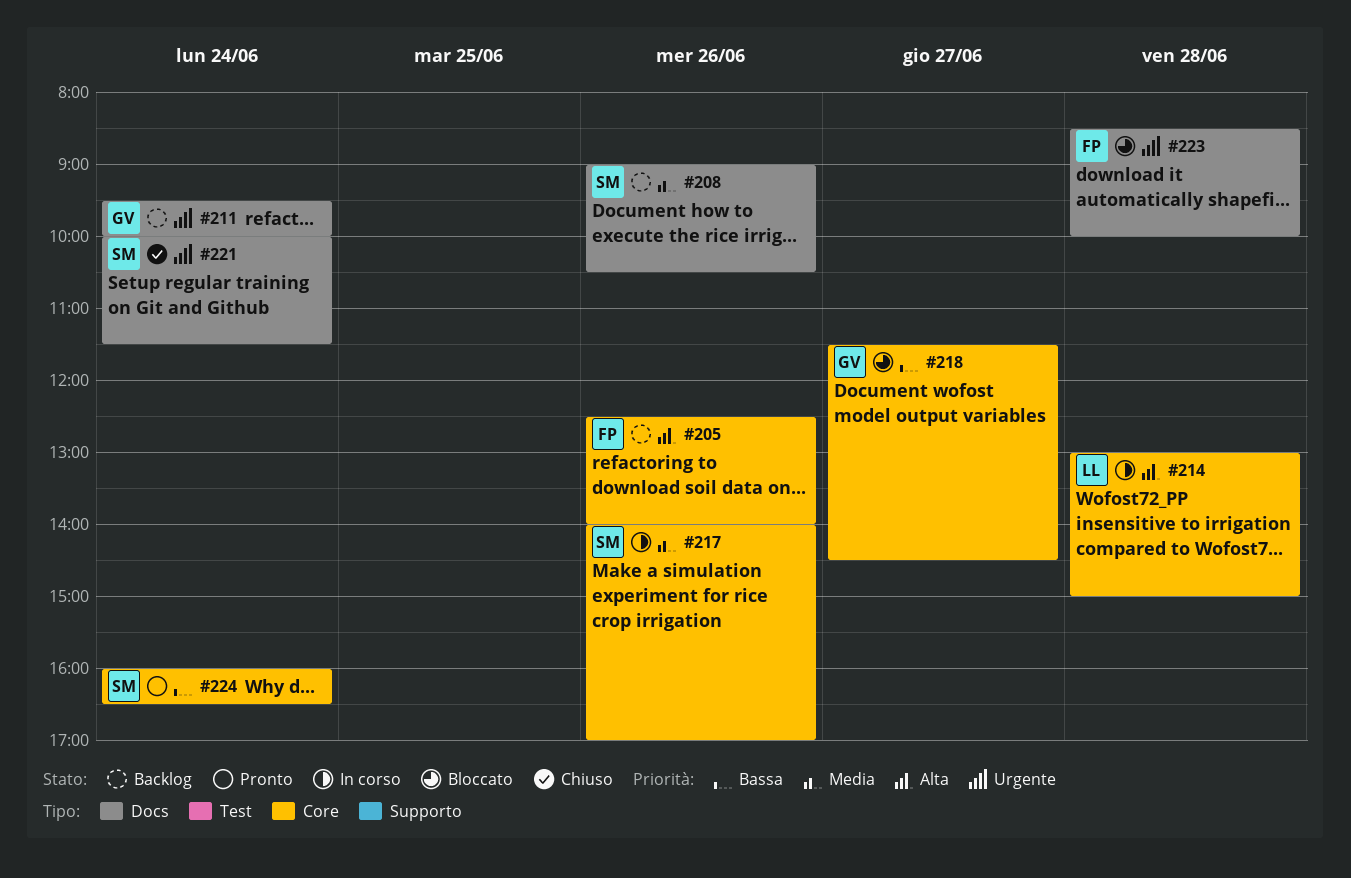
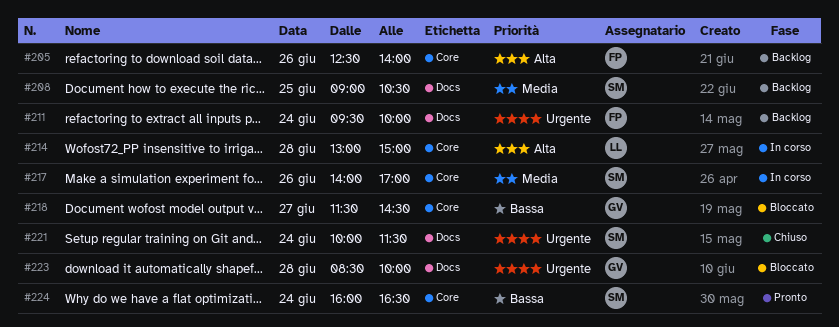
#208, day: Jun 26 -> Jun 25
#211, owner: GV -> FP
#223, owner: FP -> GV

